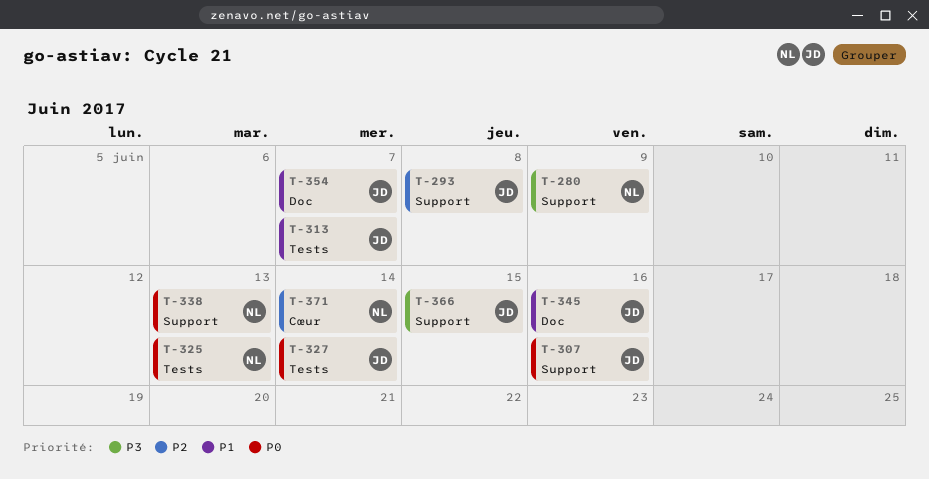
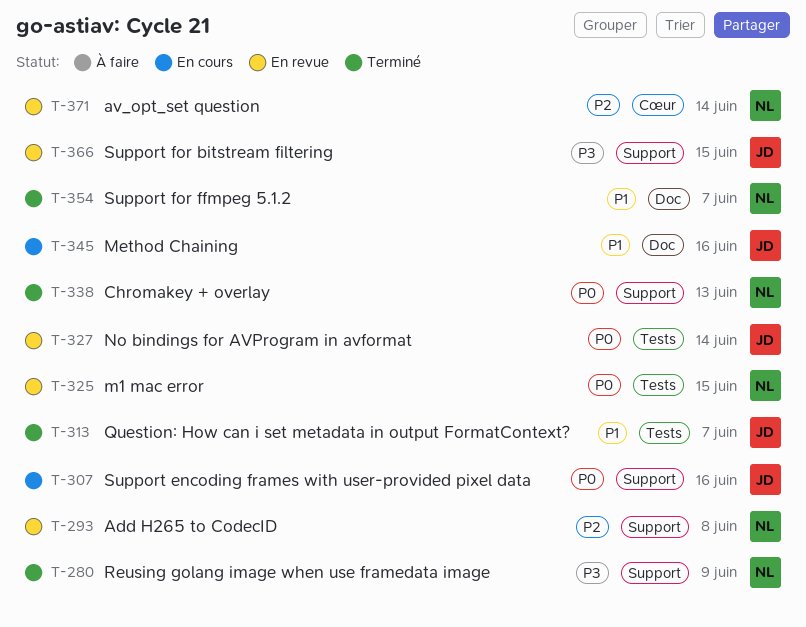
T-293, owner: JD -> NL
T-325, due: Jun 13 -> Jun 15
T-354, owner: JD -> NL

